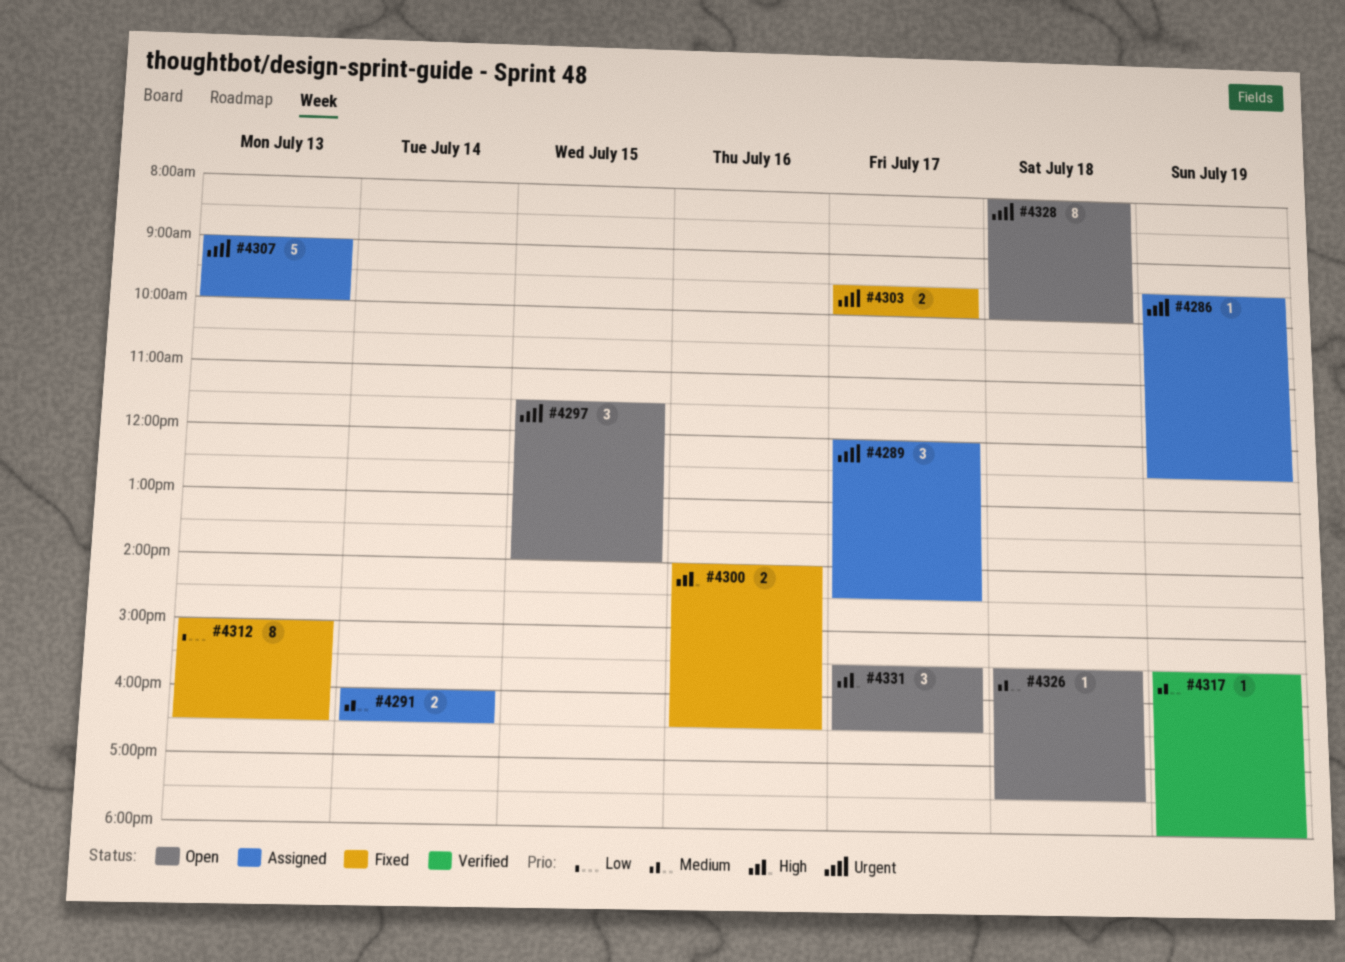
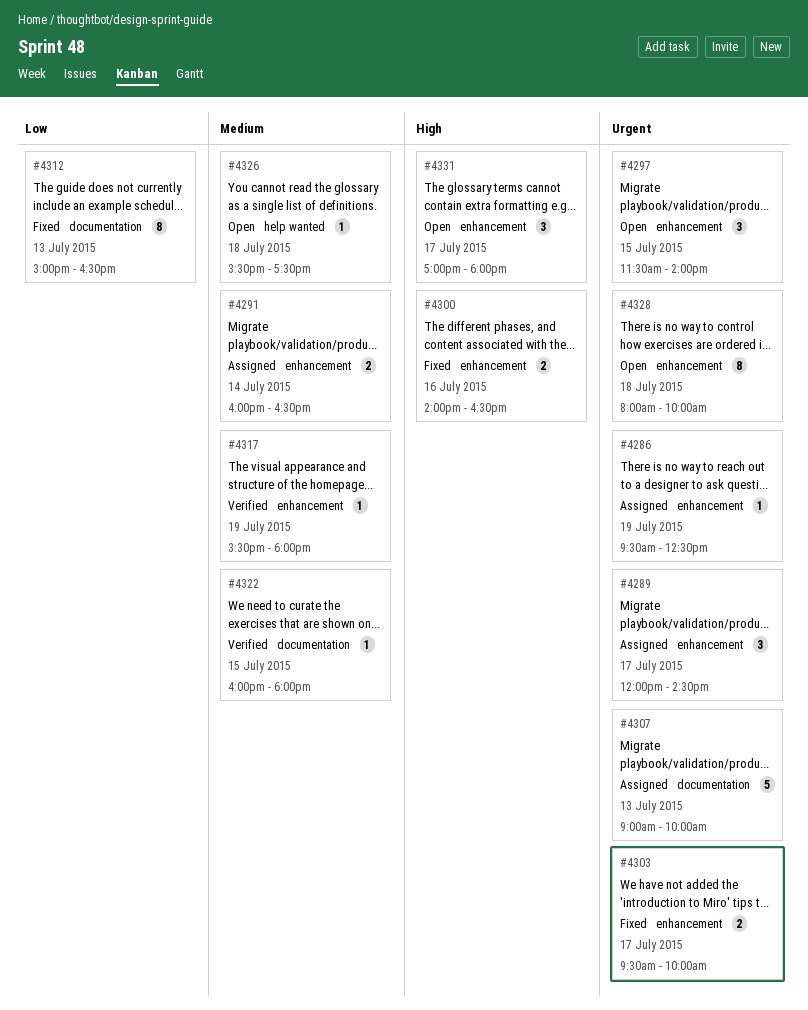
#4322: none -> present
#4331, begins: 15:30 -> 17:00
#4331, ends: 16:30 -> 18:00

